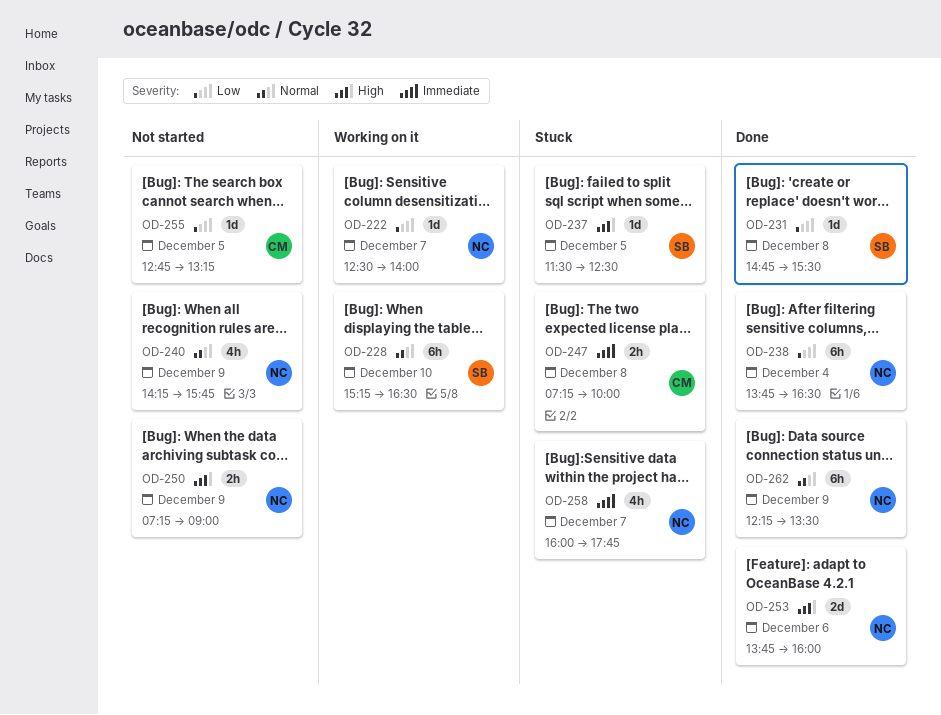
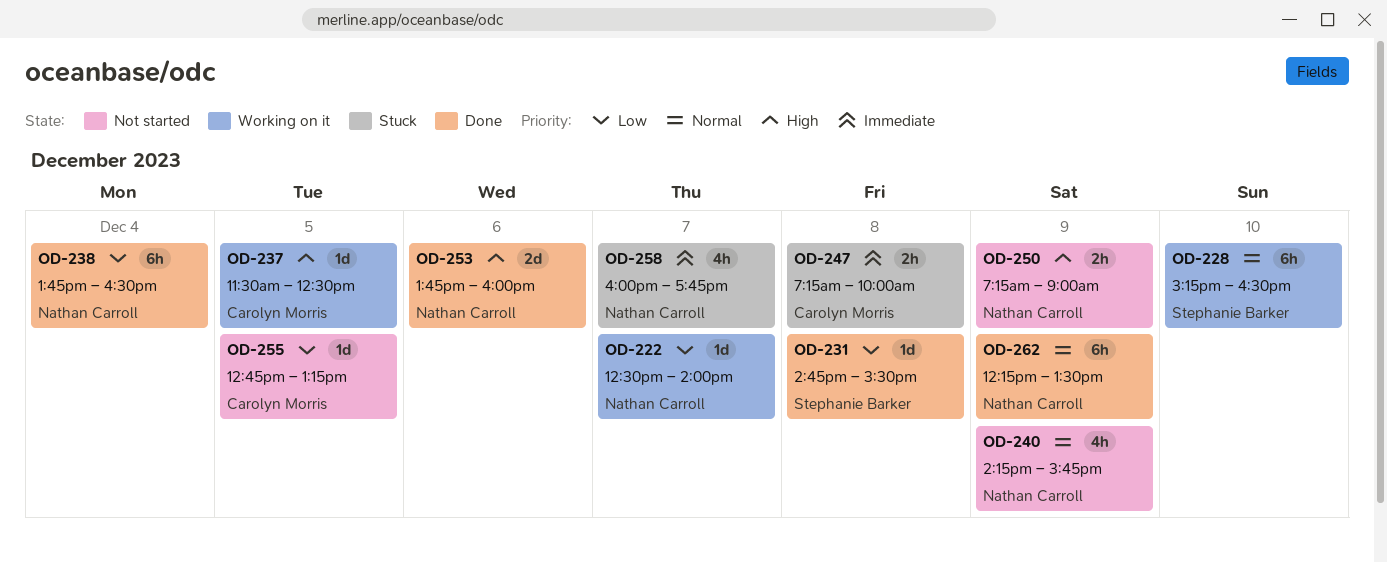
OD-237, status: Stuck -> Working on it
OD-237, owner: Stephanie Barker -> Carolyn Morris

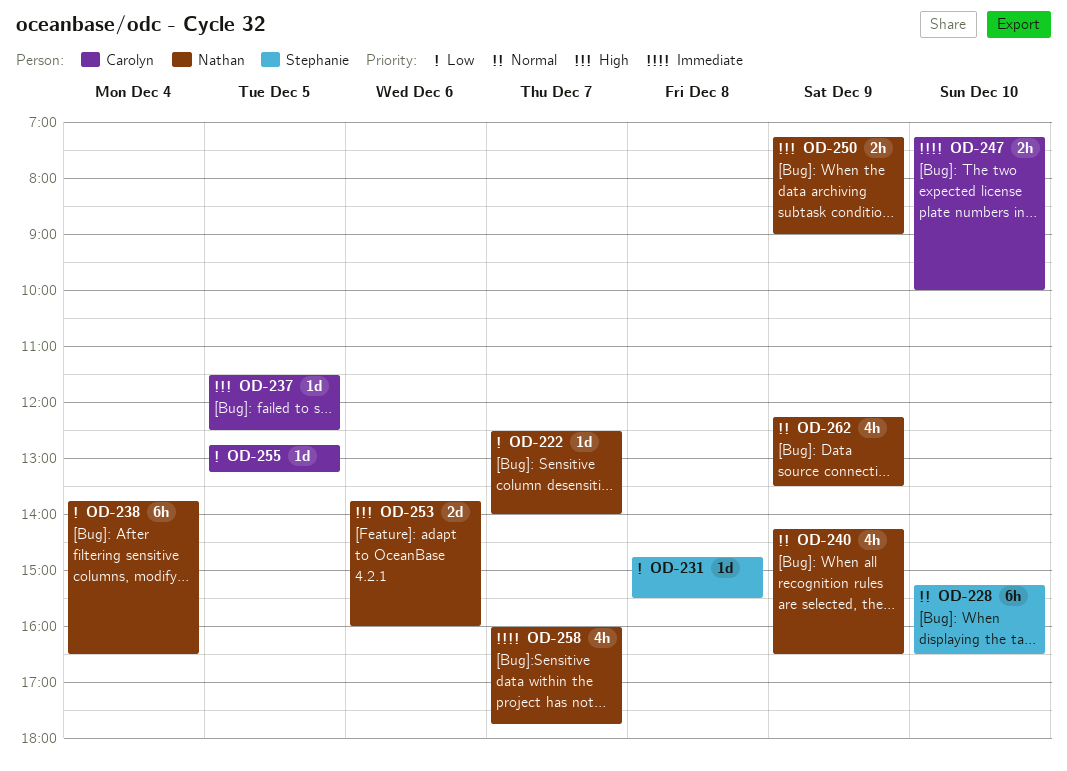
OD-240, ends: 15:45 -> 16:30
OD-247, day: Dec 8 -> Dec 10
OD-262, estimate: 6h -> 4h

